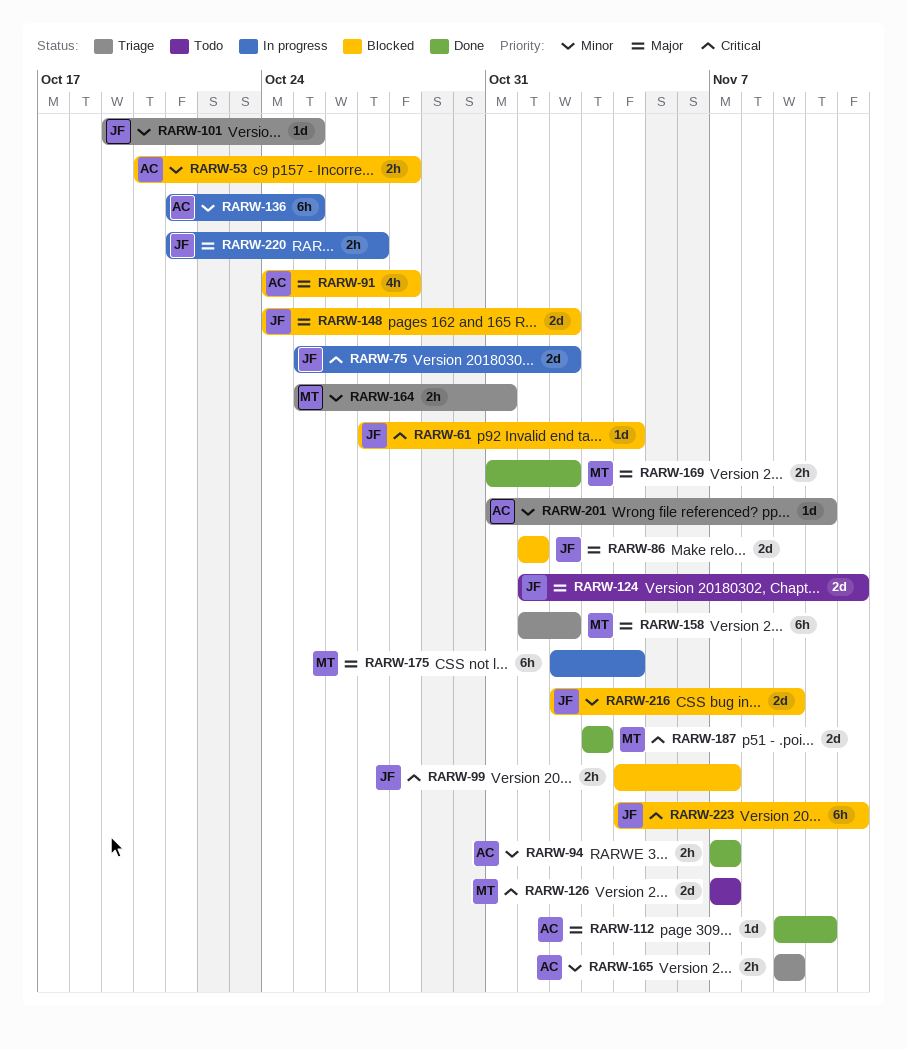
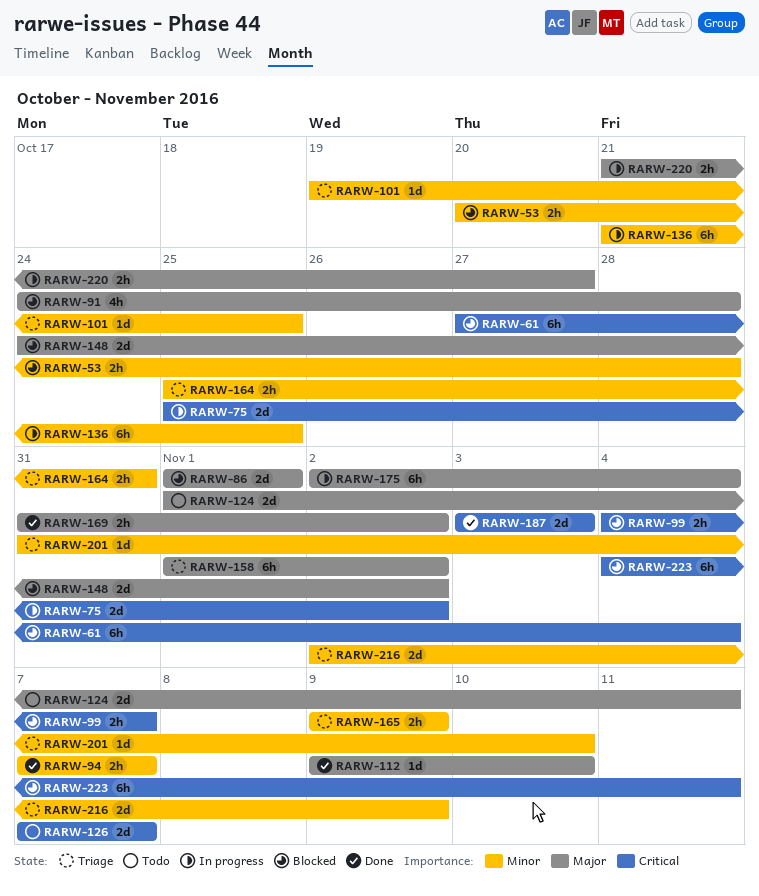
RARW-61, estimate: 1d -> 6h
RARW-216, status: Blocked -> Triage

